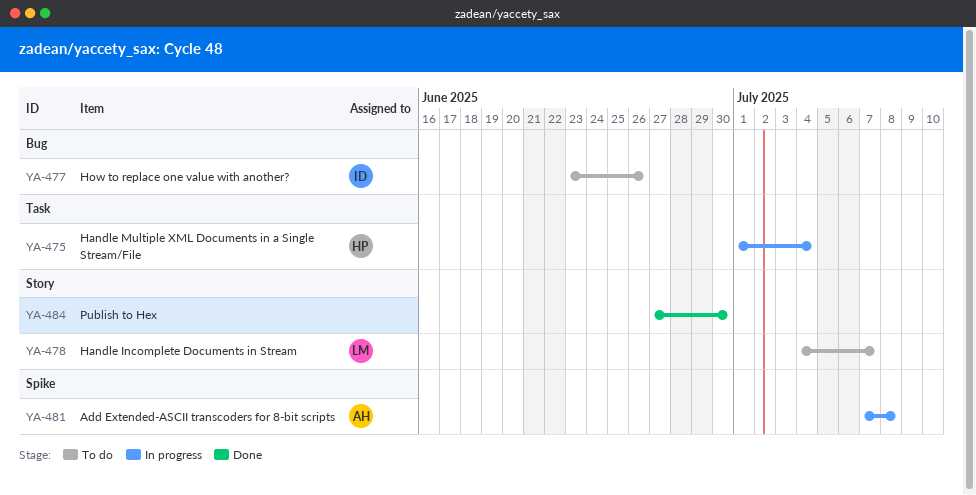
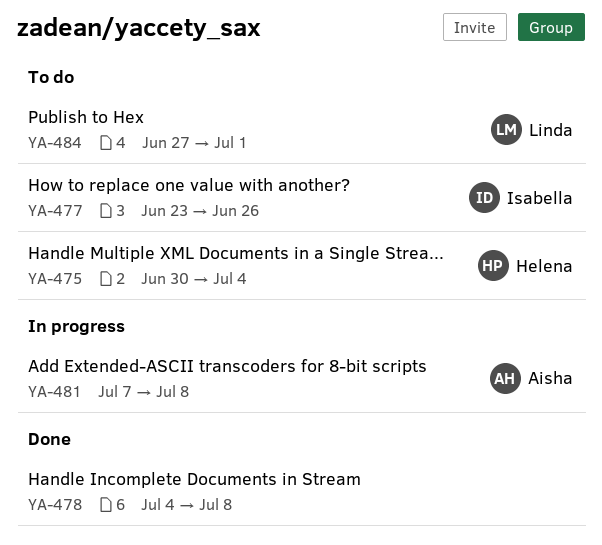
YA-475, status: In progress -> To do
YA-475, start: Jul 1 -> Jun 30
YA-478, status: To do -> Done
YA-478, owner: Linda -> none
YA-478, due: Jul 7 -> Jul 8
YA-484, status: Done -> To do
YA-484, owner: none -> Linda
YA-484, due: Jun 30 -> Jul 1

